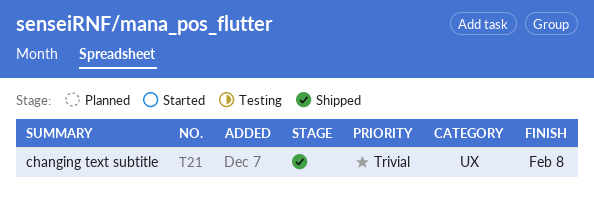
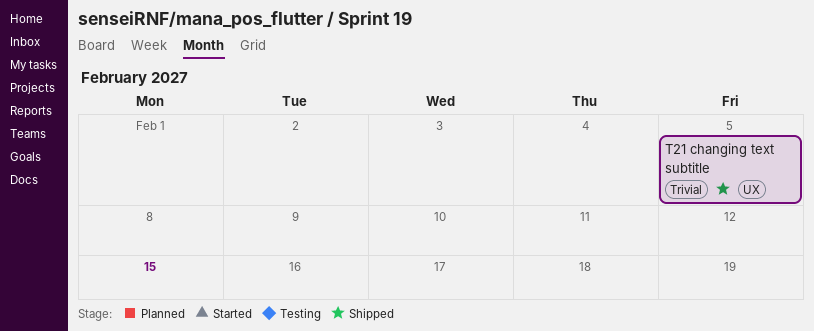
T21, due: Feb 8 -> Feb 5

